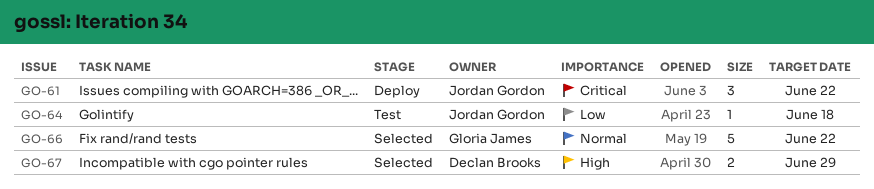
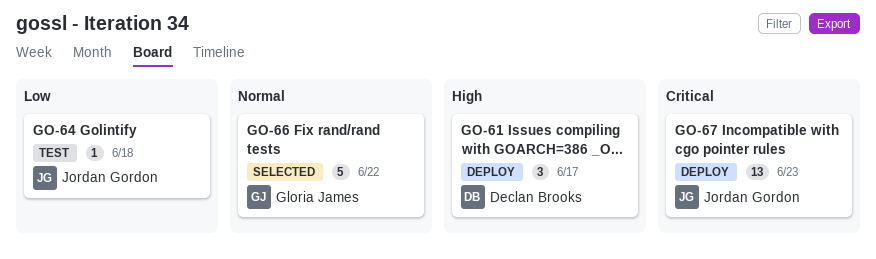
GO-61, owner: Jordan Gordon -> Declan Brooks
GO-61, priority: Critical -> High
GO-61, due: Jun 22 -> Jun 17
GO-67, status: Selected -> Deploy
GO-67, owner: Declan Brooks -> Jordan Gordon
GO-67, priority: High -> Critical
GO-67, estimate: 2 -> 13
GO-67, due: Jun 29 -> Jun 23

